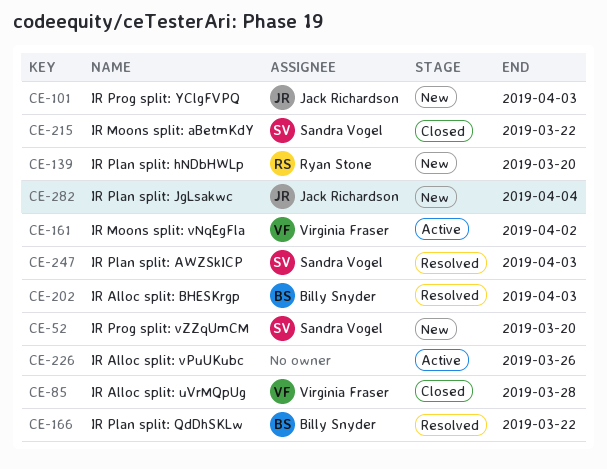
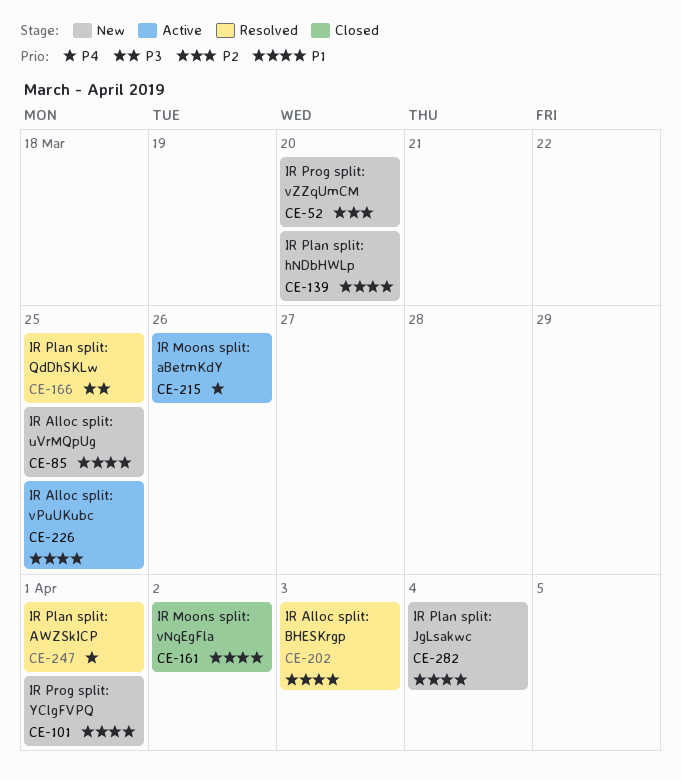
CE-85, status: Closed -> New
CE-85, due: Mar 28 -> Mar 25
CE-101, due: Apr 3 -> Apr 1
CE-161, status: Active -> Closed
CE-166, due: Mar 22 -> Mar 25
CE-215, status: Closed -> Active
CE-215, due: Mar 22 -> Mar 26
CE-226, due: Mar 26 -> Mar 25
CE-247, due: Apr 3 -> Apr 1

